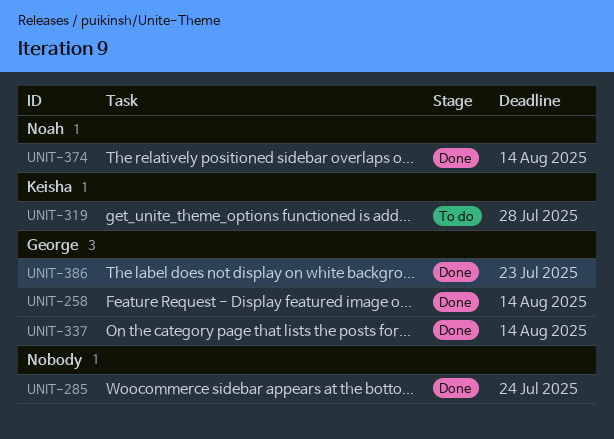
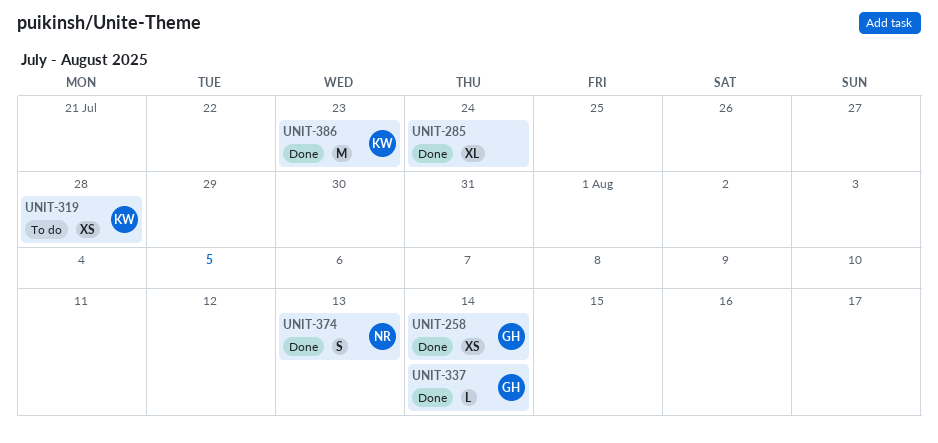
UNIT-374, due: Aug 14 -> Aug 13
UNIT-386, owner: George -> Keisha

